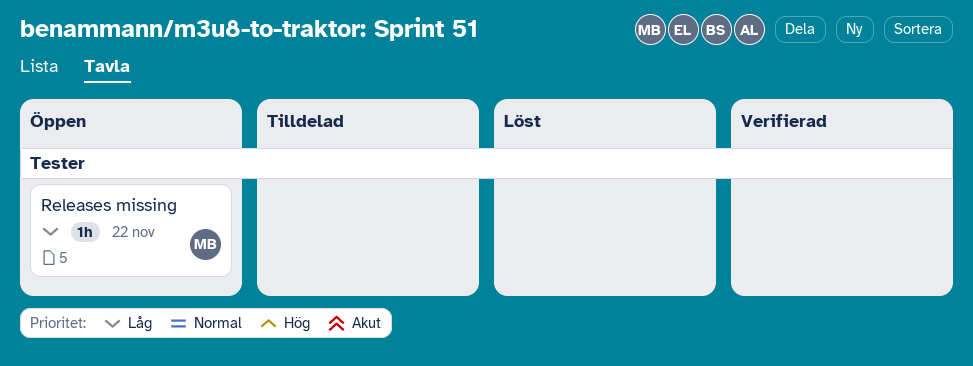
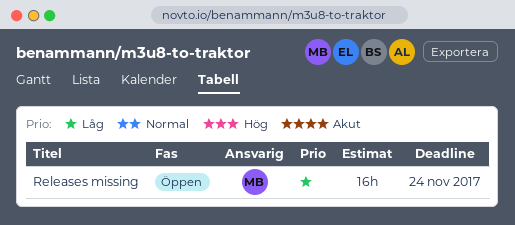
Releases missing, estimate: 1h -> 16h
Releases missing, due: Nov 22 -> Nov 24

